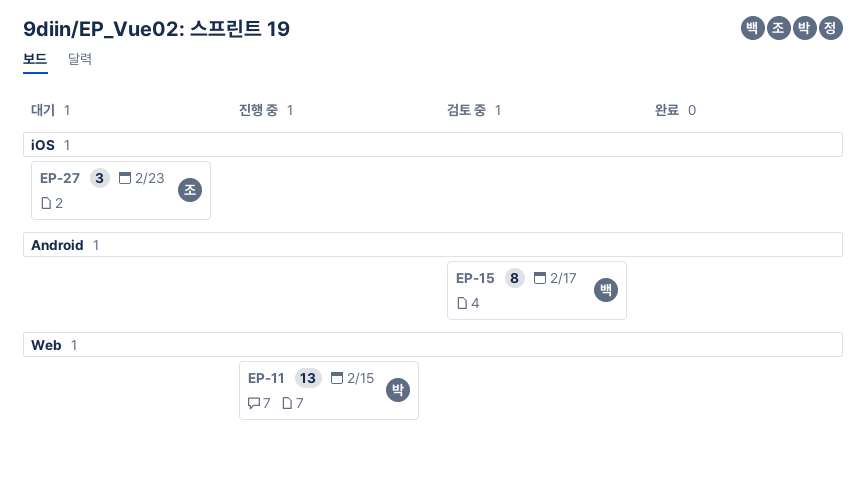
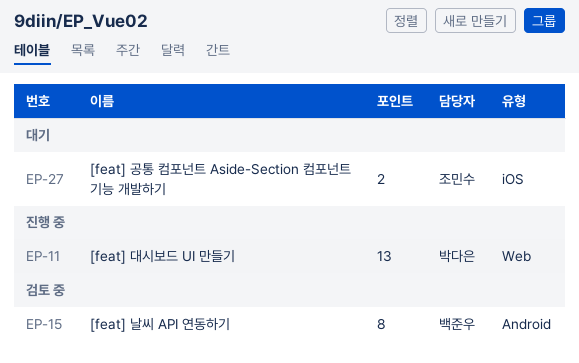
EP-27, estimate: 3 -> 2

